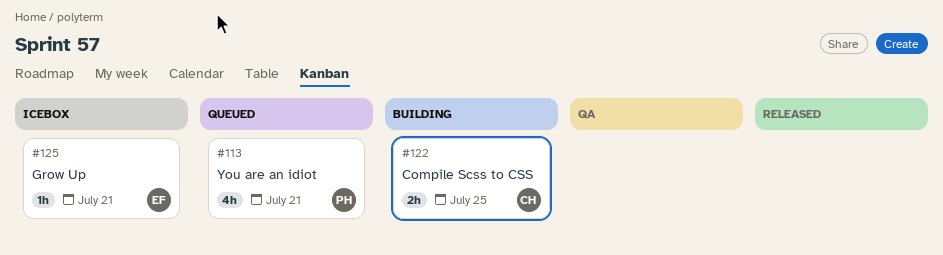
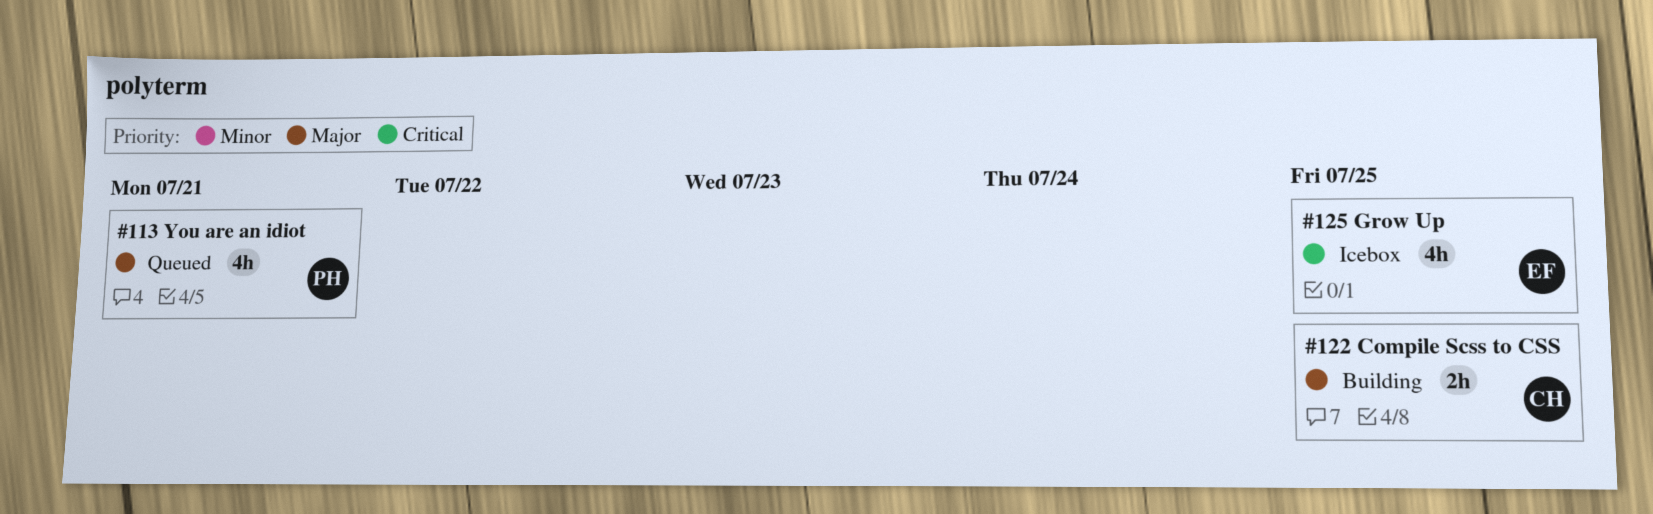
#125, estimate: 1h -> 4h
#125, due: Jul 21 -> Jul 25

